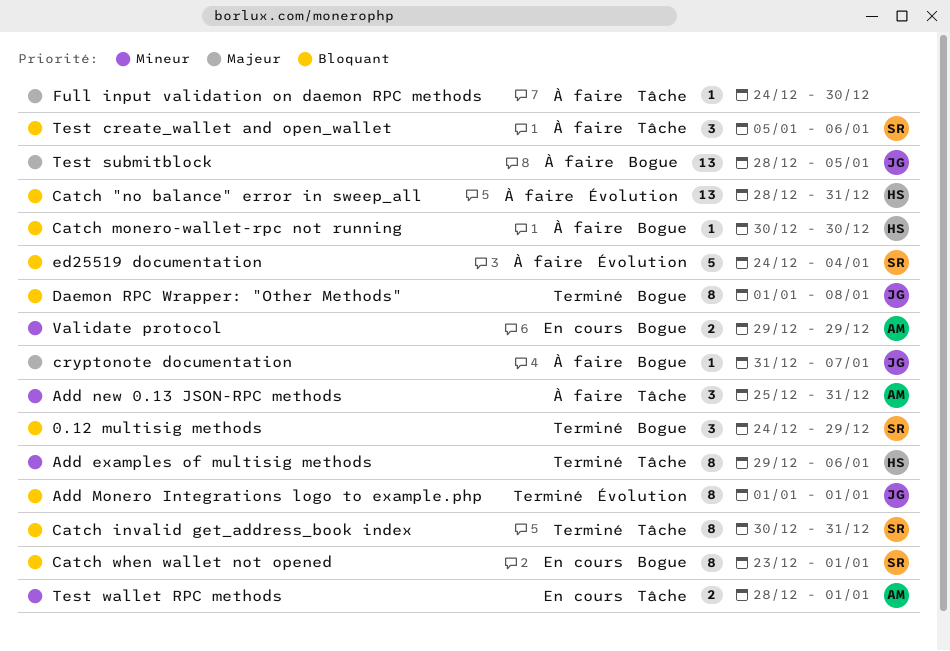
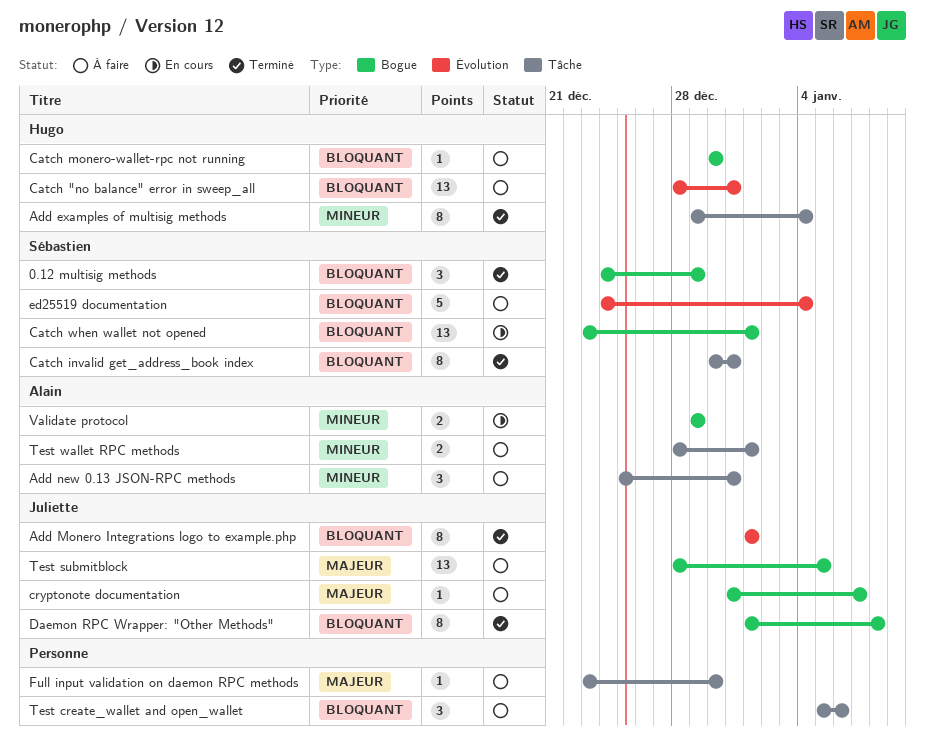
Add examples of multisig methods, due: Jan 6 -> Jan 4
Catch when wallet not opened, estimate: 8 -> 13
Full input validation on daemon RPC methods, start: Dec 24 -> Dec 23
Test create_wallet and open_wallet, owner: Sébastien -> none
Test wallet RPC methods, status: En cours -> À faire

